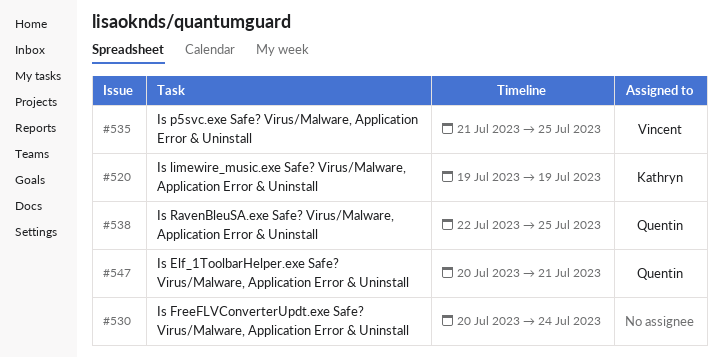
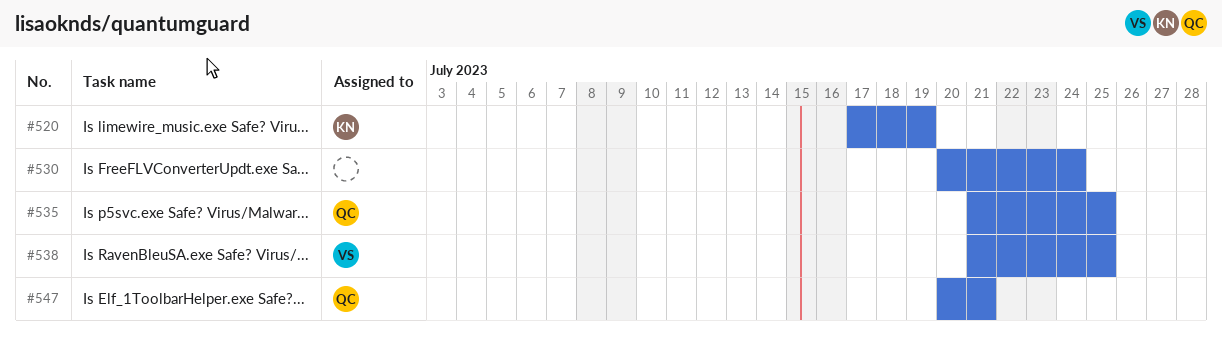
#520, start: Jul 19 -> Jul 17
#535, owner: Vincent -> Quentin
#538, owner: Quentin -> Vincent
#538, start: Jul 22 -> Jul 21

